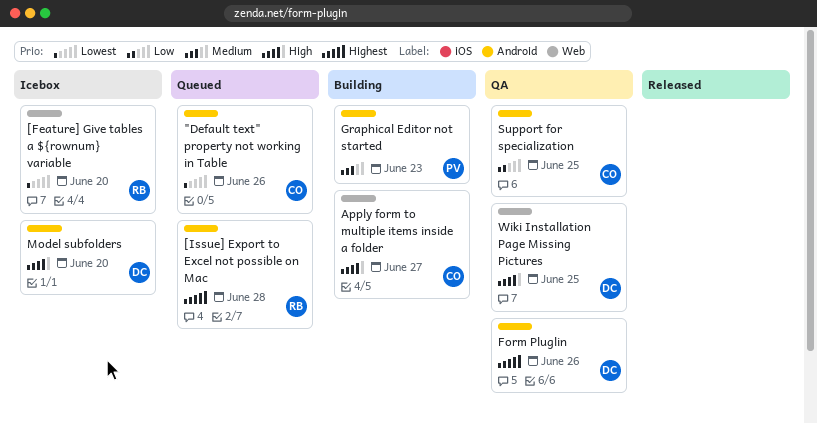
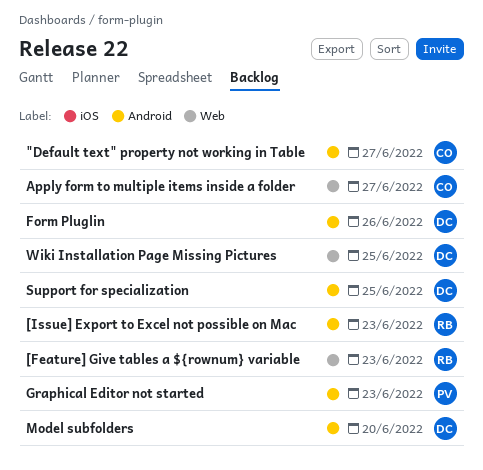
"Default text" property not working in Table, due: Jun 26 -> Jun 27
[Feature] Give tables a ${rownum} variable, due: Jun 20 -> Jun 23
[Issue] Export to Excel not possible on Mac, due: Jun 28 -> Jun 23
Support for specialization, owner: CO -> DC

